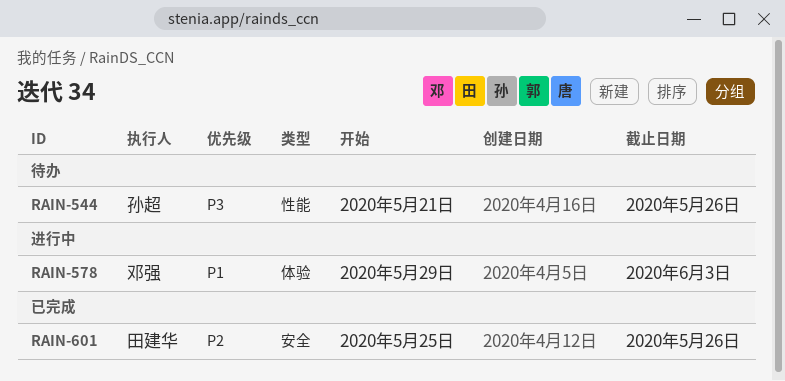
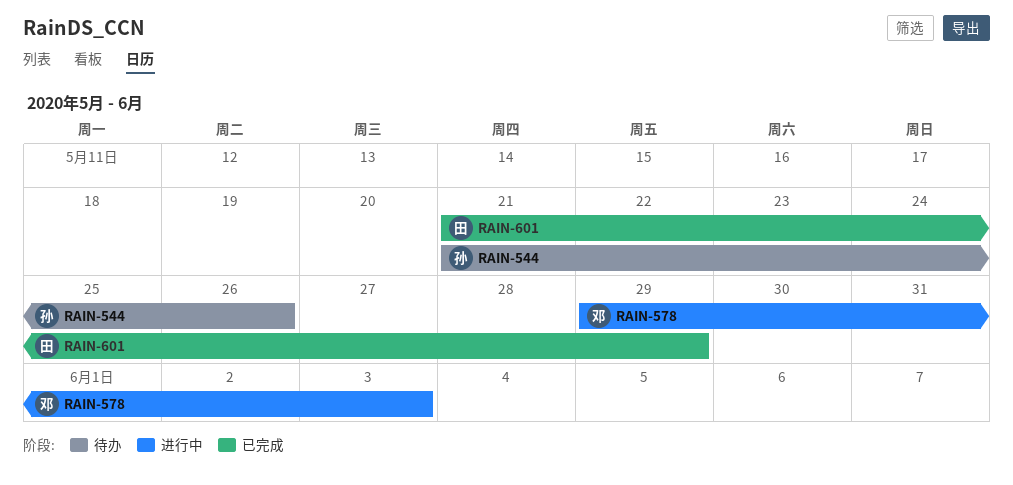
RAIN-601, start: May 25 -> May 21
RAIN-601, due: May 26 -> May 29

